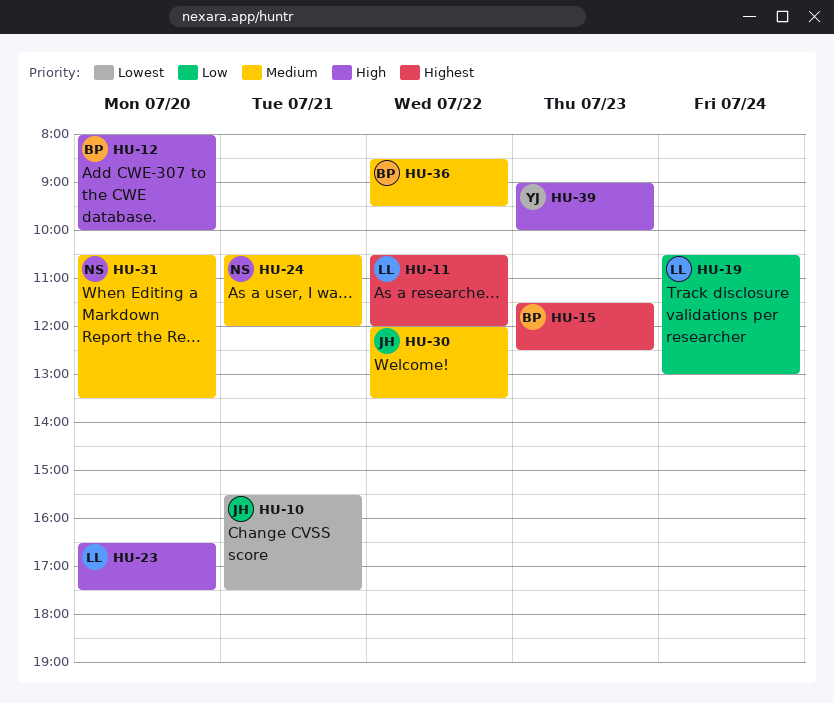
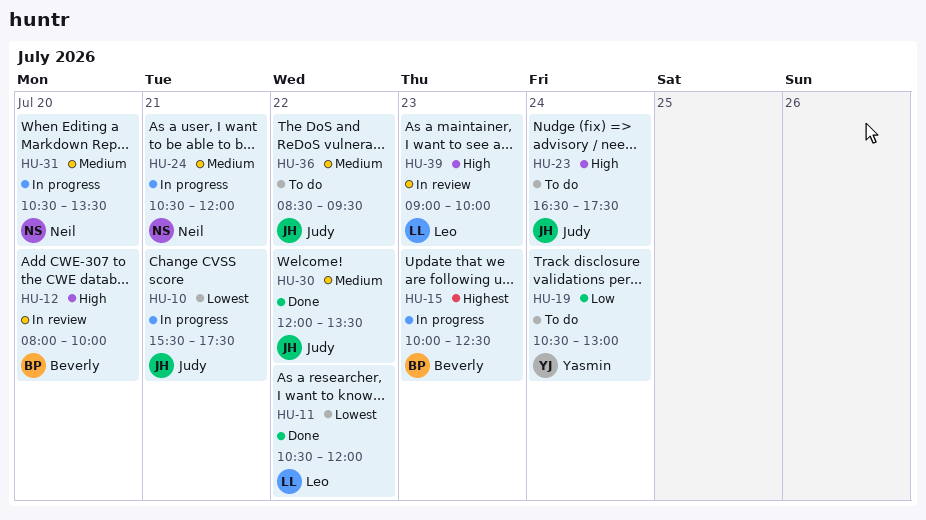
HU-11, priority: Highest -> Lowest
HU-15, begins: 11:30 -> 10:00
HU-19, owner: Leo -> Yasmin
HU-23, owner: Leo -> Judy
HU-23, day: Jul 20 -> Jul 24
HU-36, owner: Beverly -> Judy
HU-39, owner: Yasmin -> Leo

